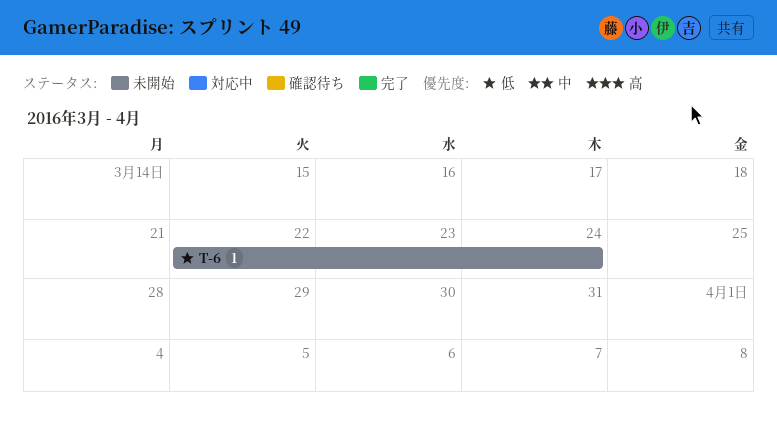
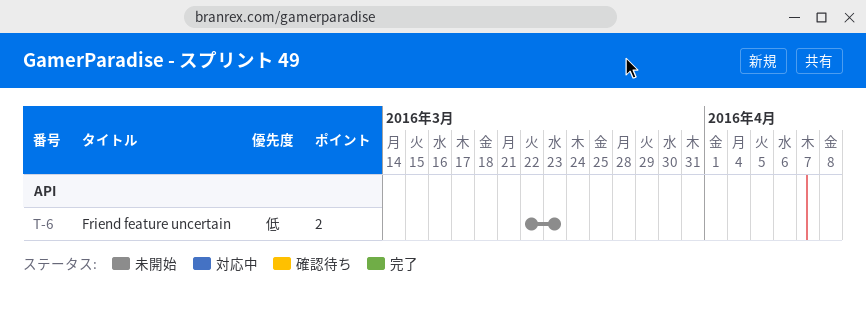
T-6, estimate: 1 -> 2
T-6, due: Mar 24 -> Mar 23

